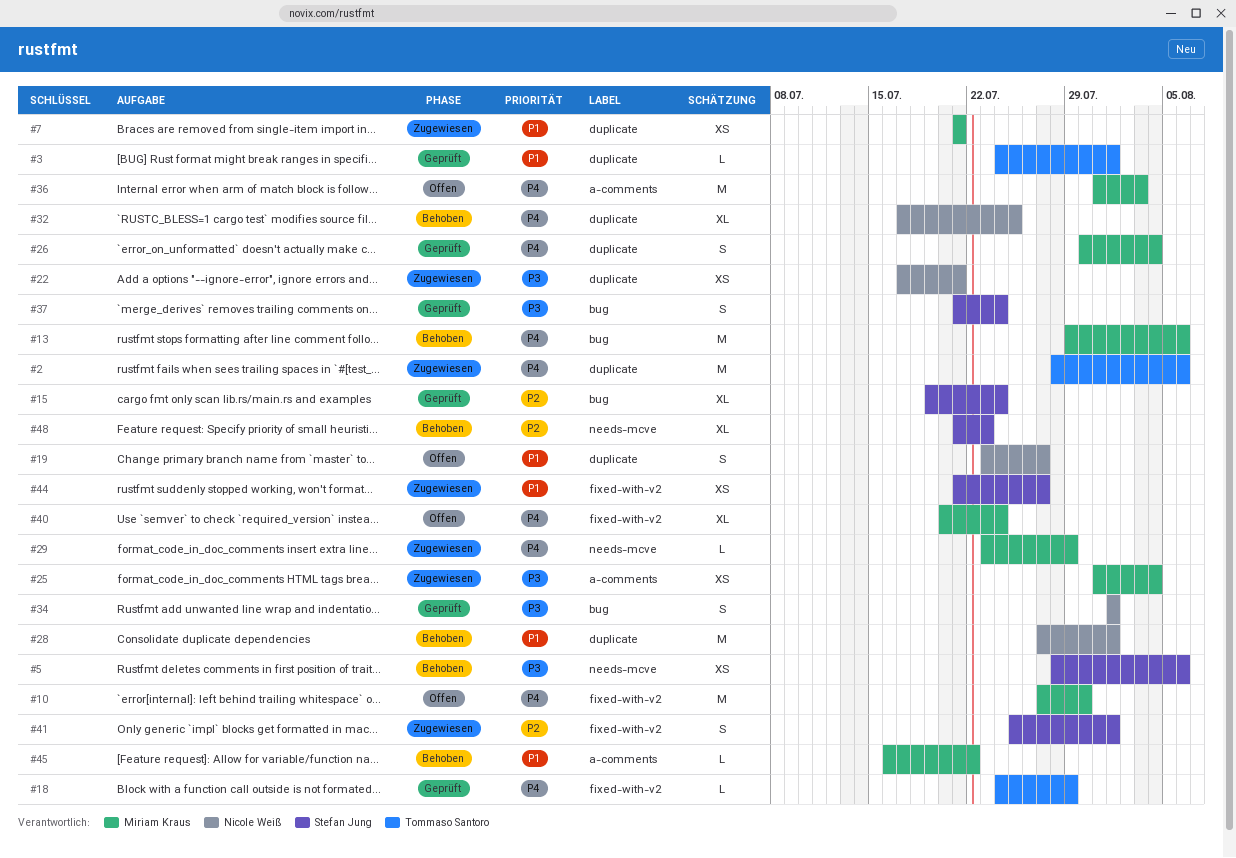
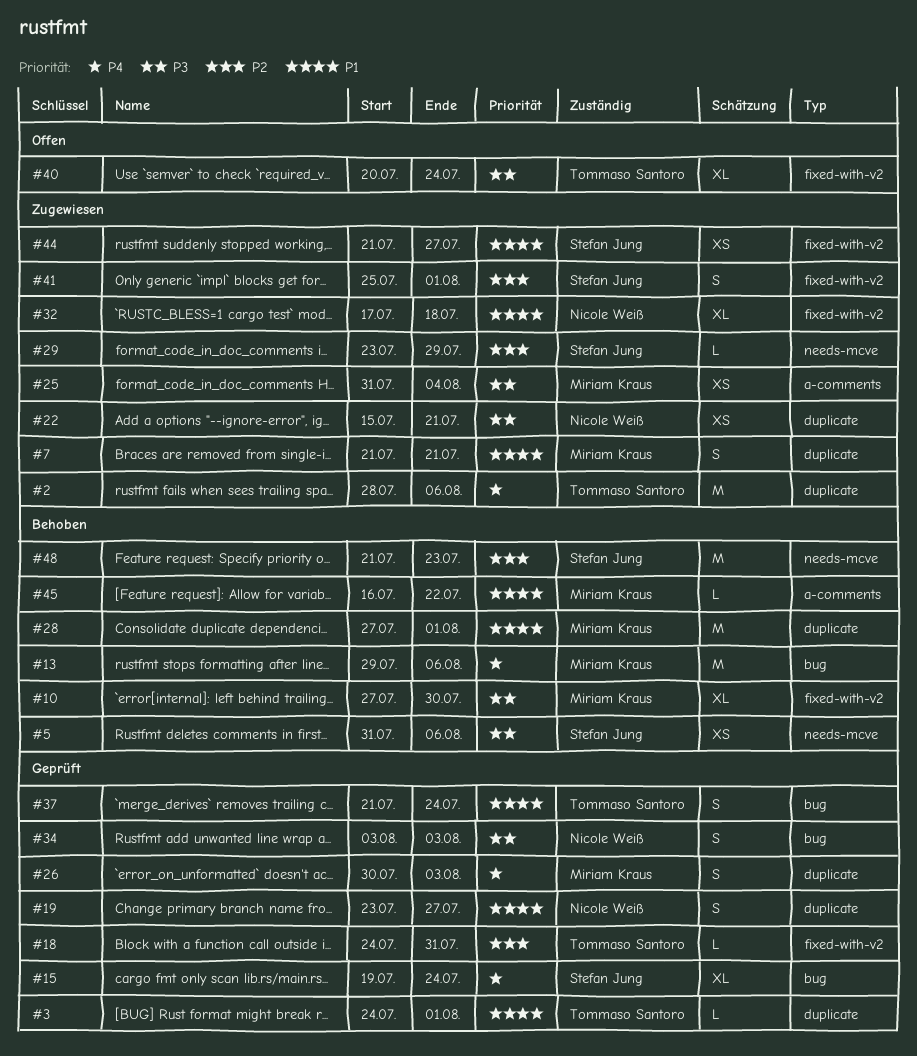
#5, start: Jul 28 -> Jul 31
#7, estimate: XS -> S
#10, status: Offen -> Behoben
#10, priority: P4 -> P3
#10, estimate: M -> XL
#15, priority: P2 -> P4
#18, priority: P4 -> P2
#18, due: Jul 29 -> Jul 31
#19, status: Offen -> Geprüft
#22, start: Jul 17 -> Jul 15
#26, due: Aug 4 -> Aug 3
#28, owner: Nicole Weiß -> Miriam Kraus
#29, owner: Miriam Kraus -> Stefan Jung
#29, priority: P4 -> P2
#32, status: Behoben -> Zugewiesen
#32, priority: P4 -> P1
#32, label: duplicate -> fixed-with-v2
#32, due: Jul 25 -> Jul 18
#34, start: Aug 1 -> Aug 3
#34, due: Aug 1 -> Aug 3
#36: present -> none
#37, owner: Stefan Jung -> Tommaso Santoro
#37, priority: P3 -> P1
#40, owner: Miriam Kraus -> Tommaso Santoro
#40, priority: P4 -> P3
#48, estimate: XL -> M

